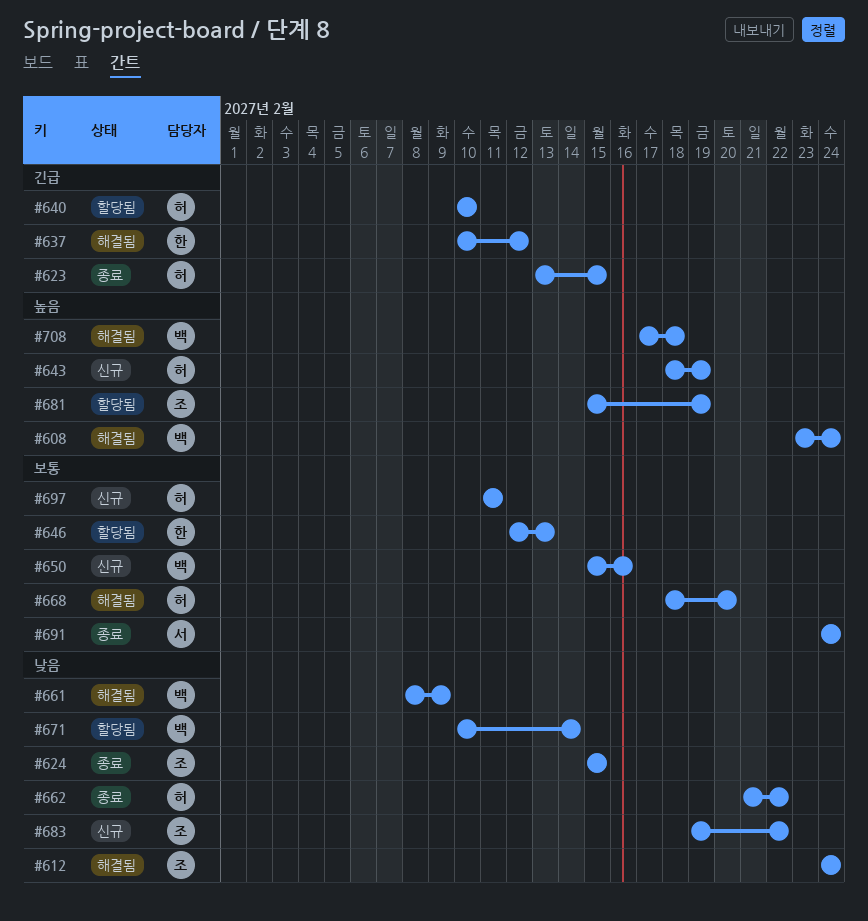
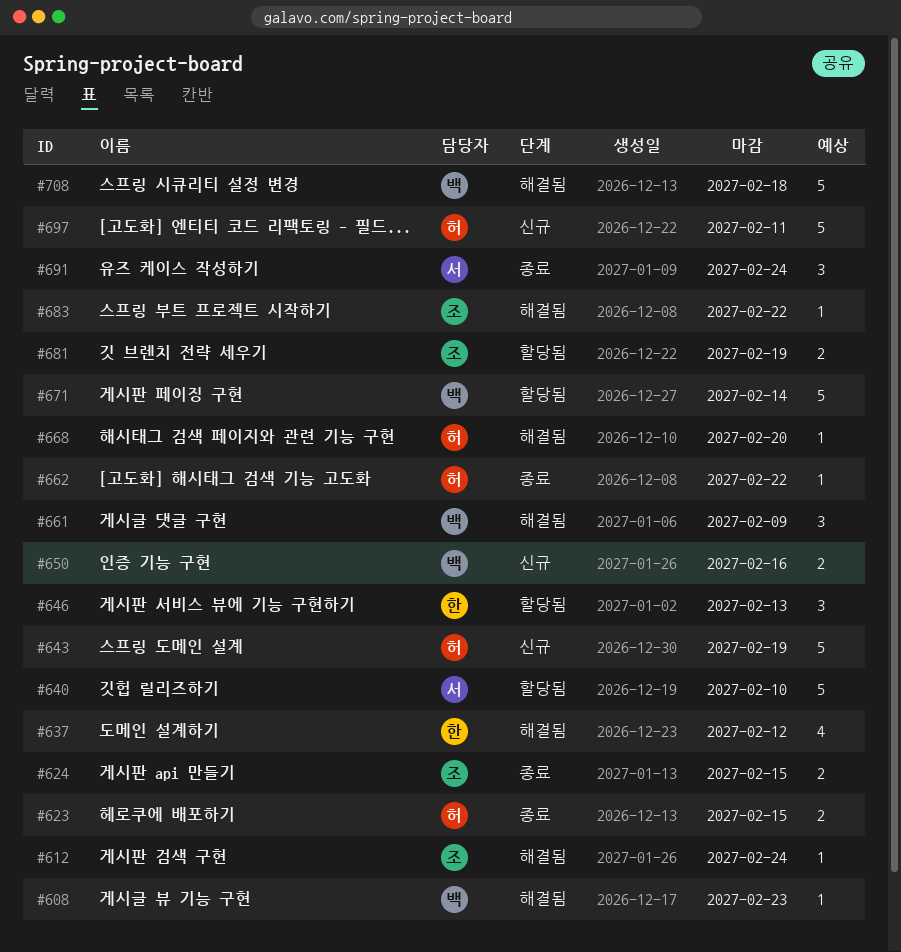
#608, due: Feb 24 -> Feb 23
#640, owner: 허 -> 서
#683, status: 신규 -> 해결됨

